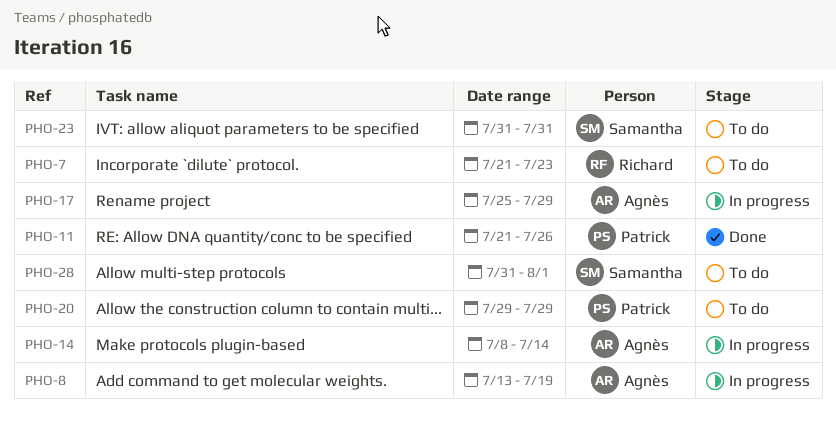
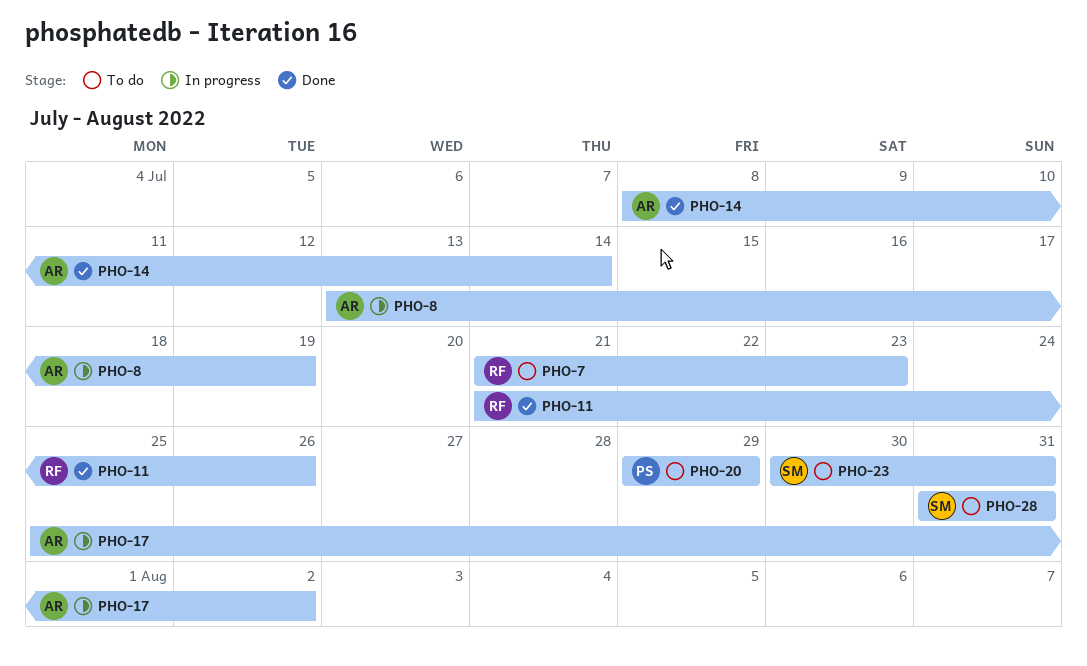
PHO-11, owner: Patrick -> Richard
PHO-14, status: In progress -> Done
PHO-17, due: Jul 29 -> Aug 2
PHO-23, start: Jul 31 -> Jul 30
PHO-28, due: Aug 1 -> Jul 31

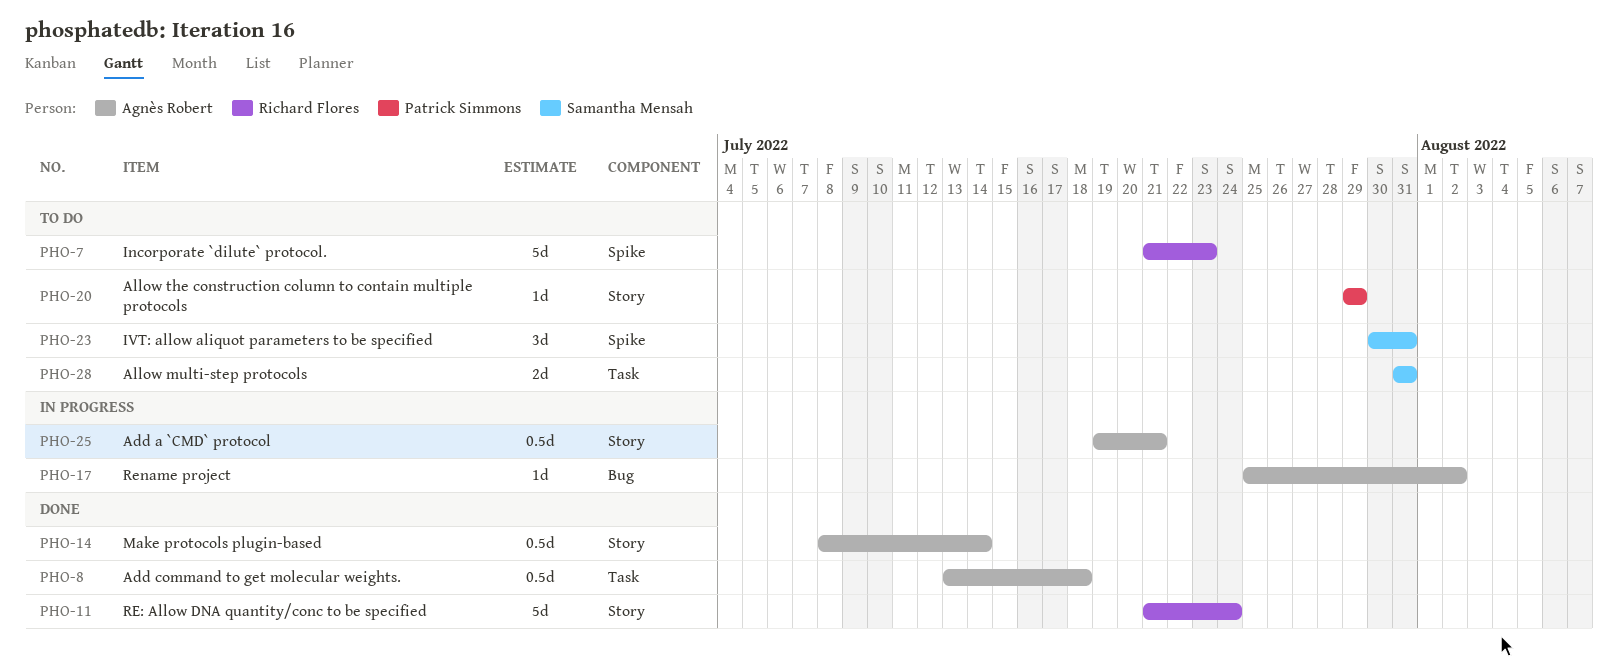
PHO-8, status: In progress -> Done
PHO-8, due: Jul 19 -> Jul 18
PHO-11, due: Jul 26 -> Jul 24
PHO-25: none -> present

